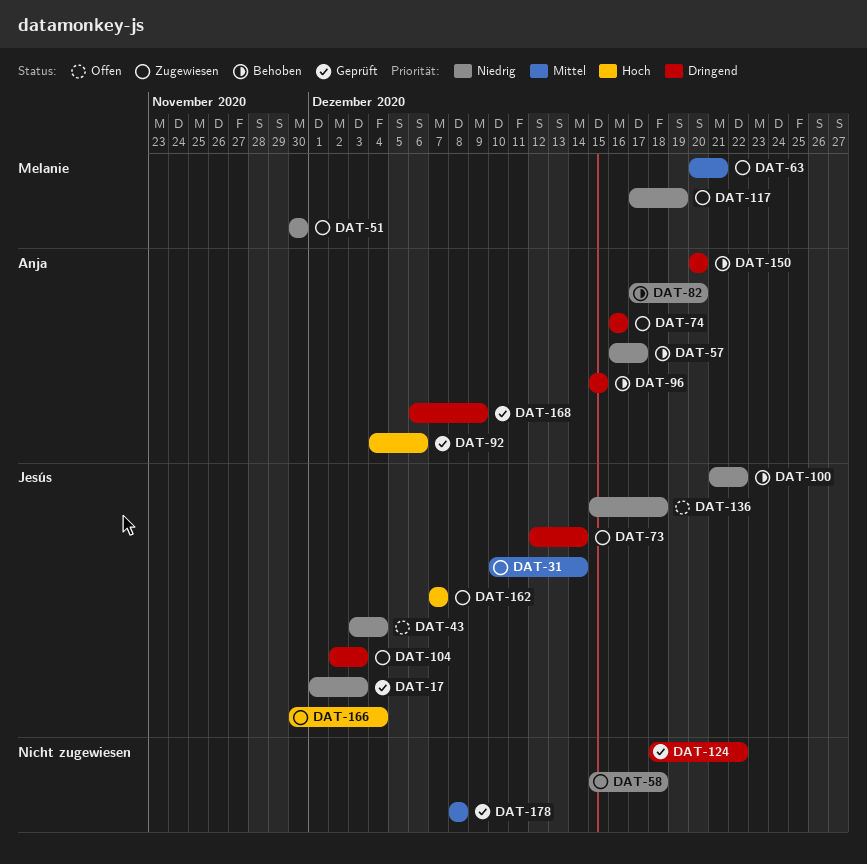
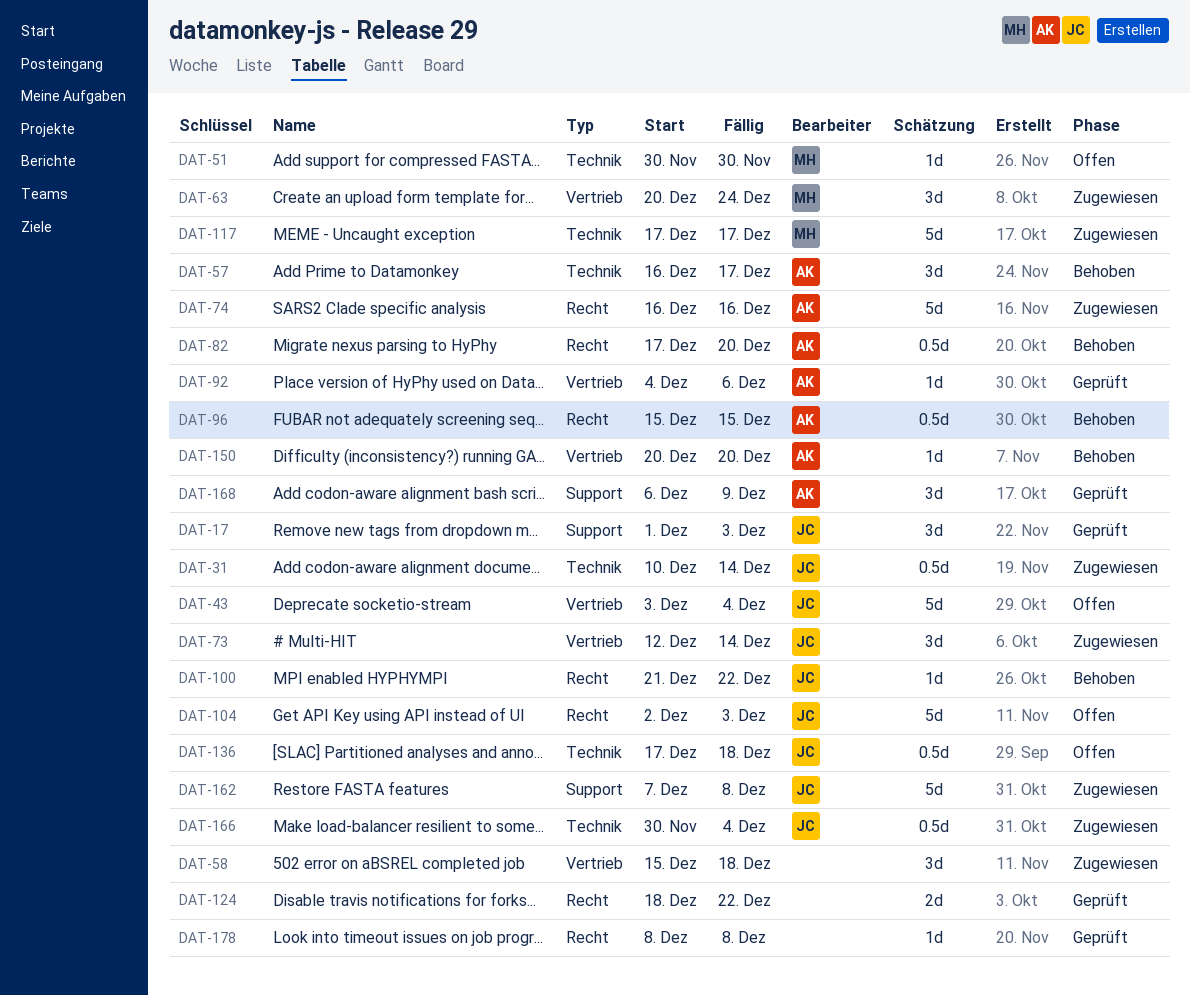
DAT-51, status: Zugewiesen -> Offen
DAT-63, due: Dec 21 -> Dec 24
DAT-104, status: Zugewiesen -> Offen
DAT-117, due: Dec 19 -> Dec 17
DAT-136, start: Dec 15 -> Dec 17
DAT-162, due: Dec 7 -> Dec 8

